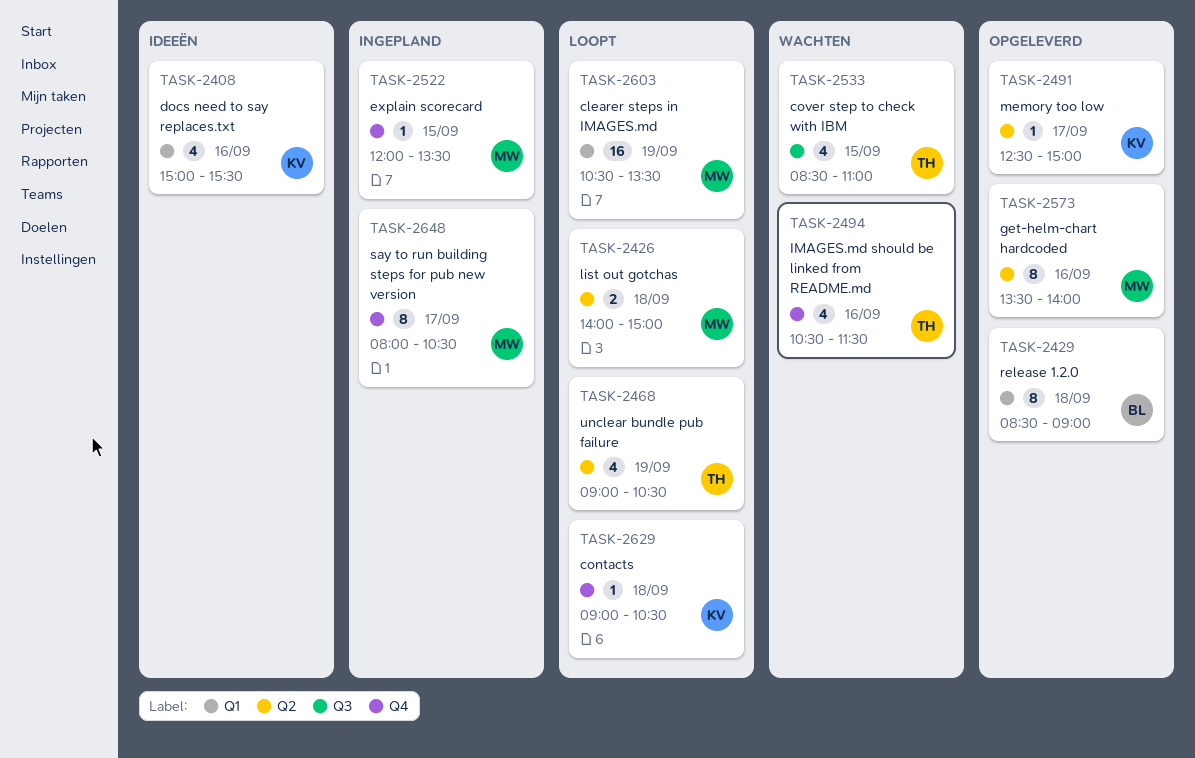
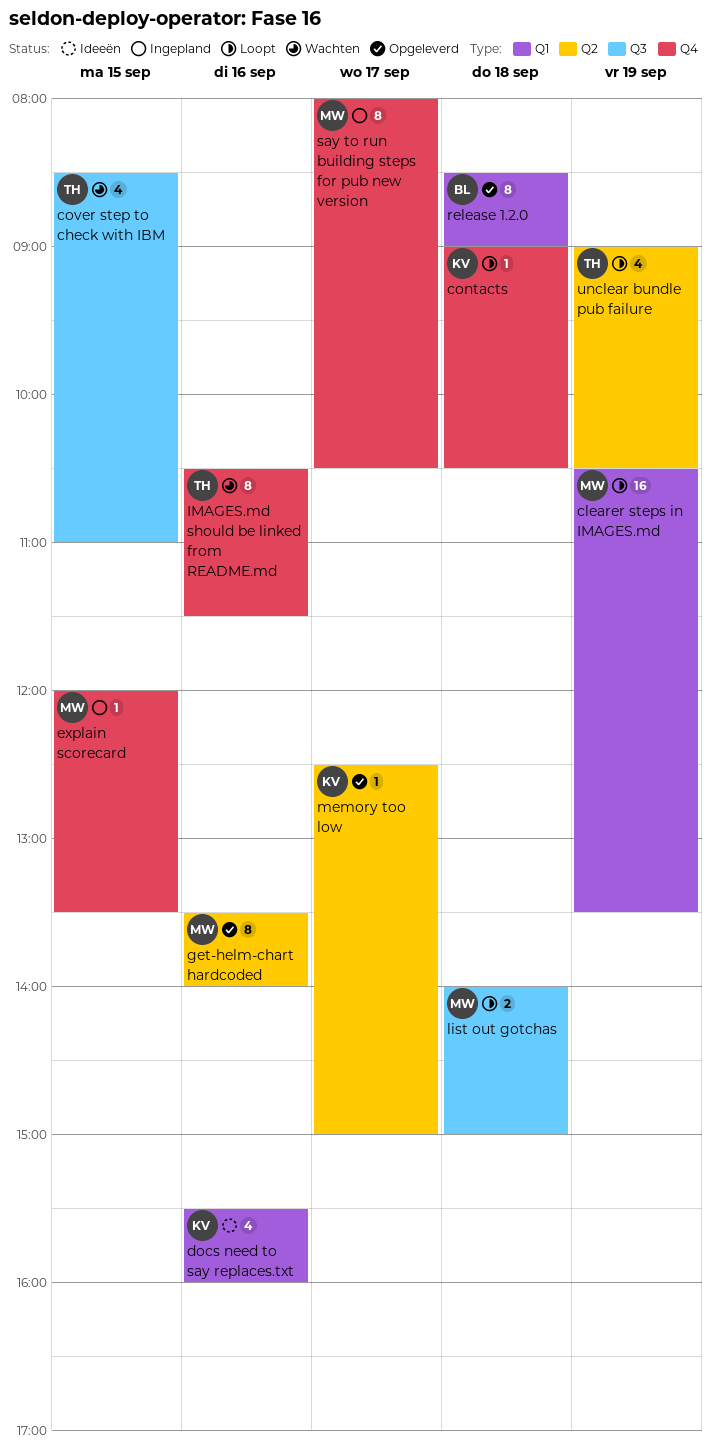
docs need to say replaces.txt, begins: 15:00 -> 15:30
docs need to say replaces.txt, ends: 15:30 -> 16:00
IMAGES.md should be linked from README.md, estimate: 4 -> 8
list out gotchas, label: Q2 -> Q3

